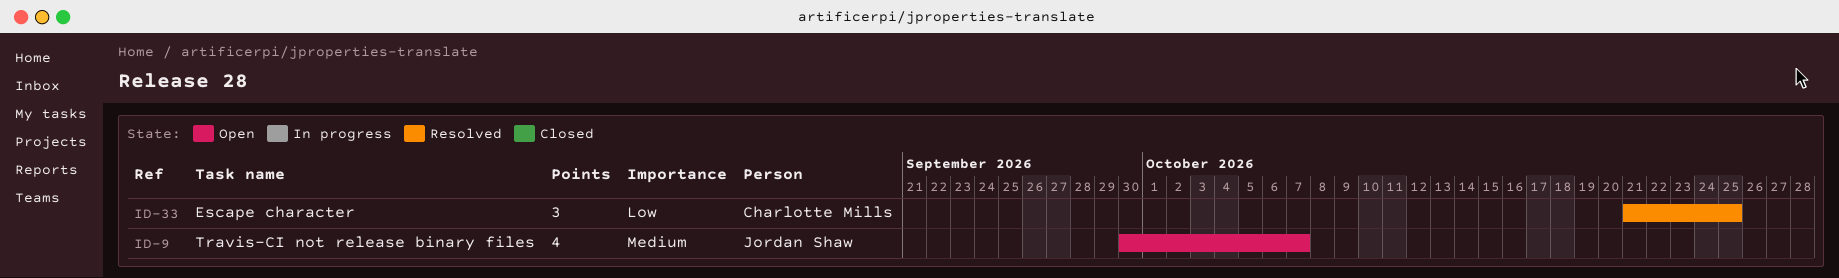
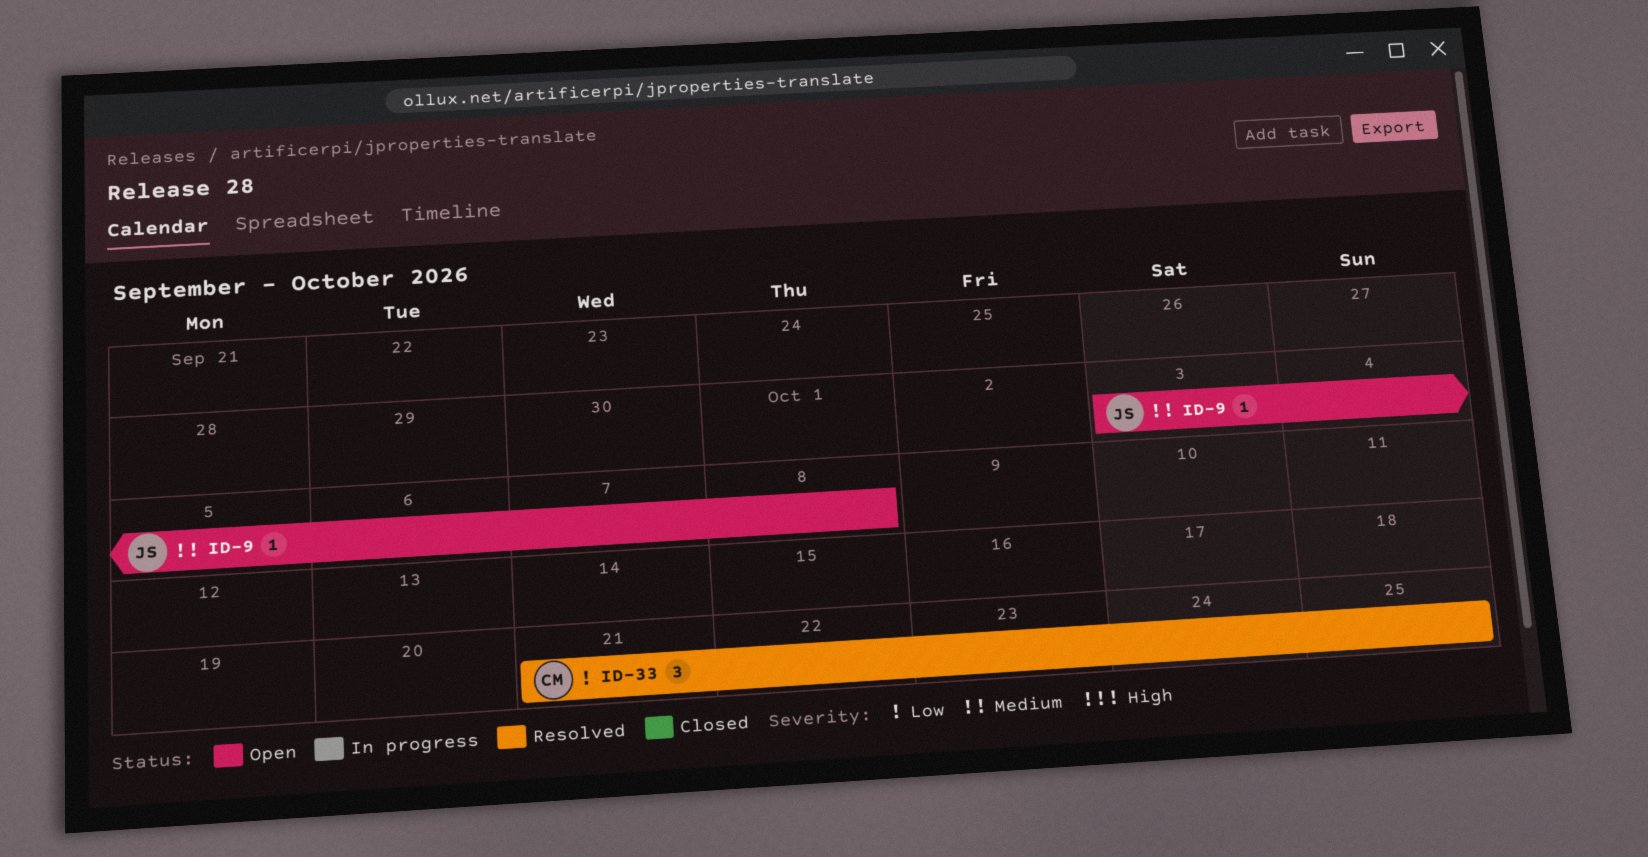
ID-9, estimate: 4 -> 1
ID-9, start: Sep 30 -> Oct 3
ID-9, due: Oct 7 -> Oct 8

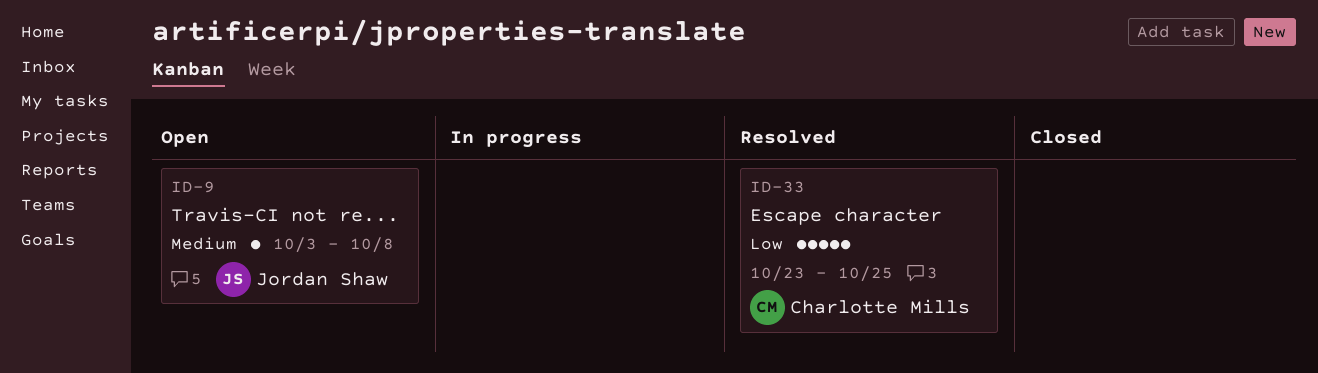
ID-33, estimate: 3 -> 5
ID-33, start: Oct 21 -> Oct 23

